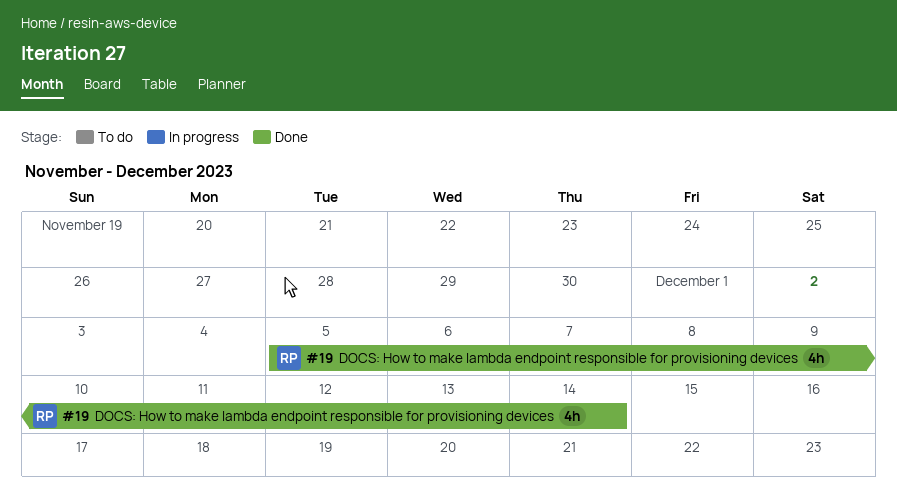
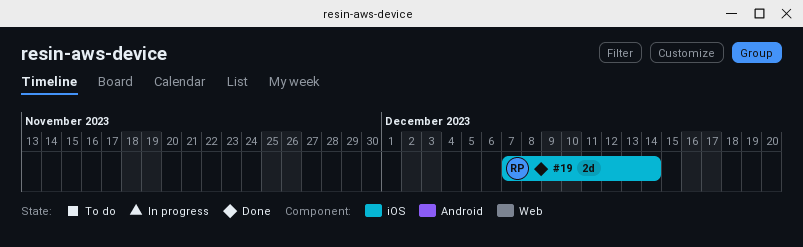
#19, estimate: 4h -> 2d
#19, start: Dec 5 -> Dec 7

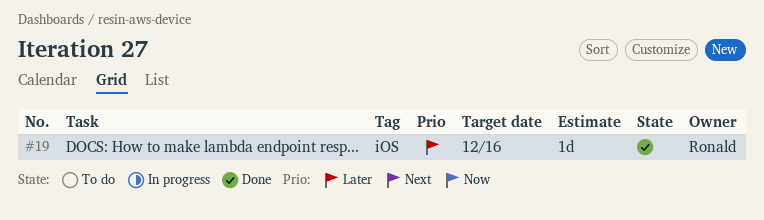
#19, estimate: 2d -> 1d
#19, due: Dec 14 -> Dec 16

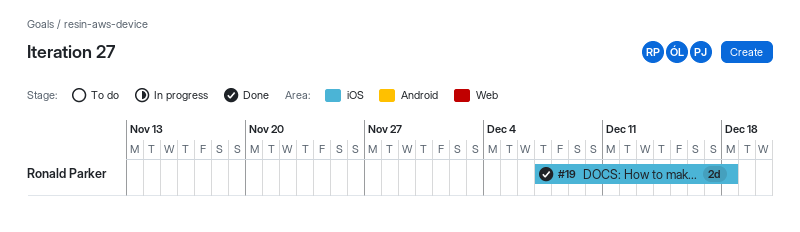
#19, estimate: 1d -> 2d
#19, due: Dec 16 -> Dec 18

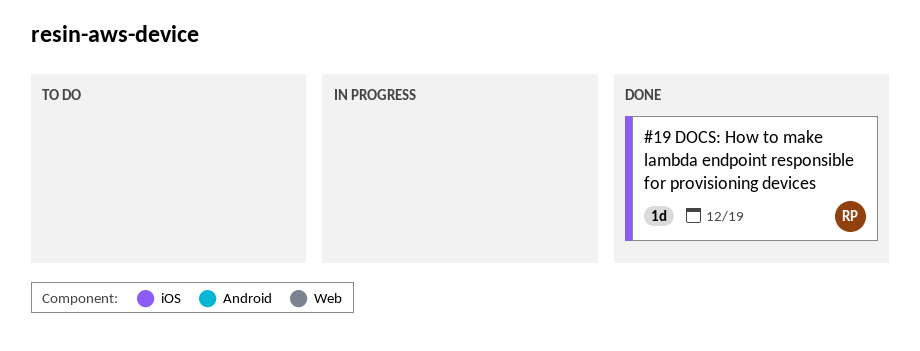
#19, estimate: 2d -> 1d
#19, due: Dec 18 -> Dec 19

